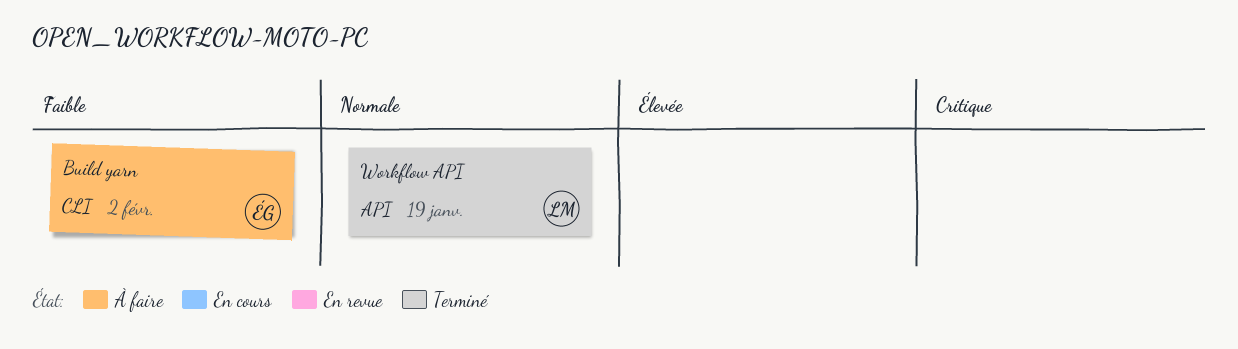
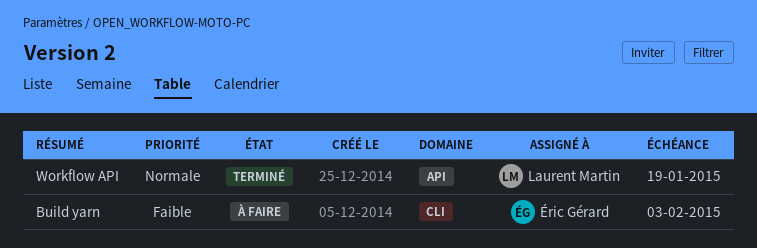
Build yarn, due: Feb 2 -> Feb 3

